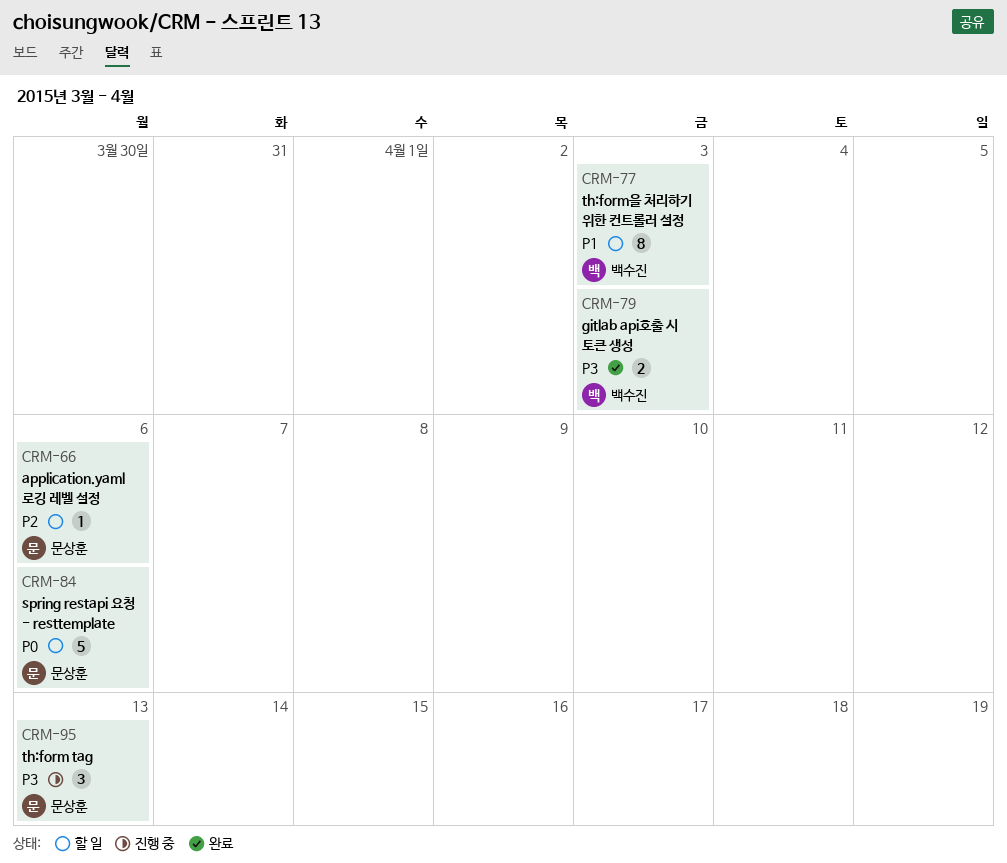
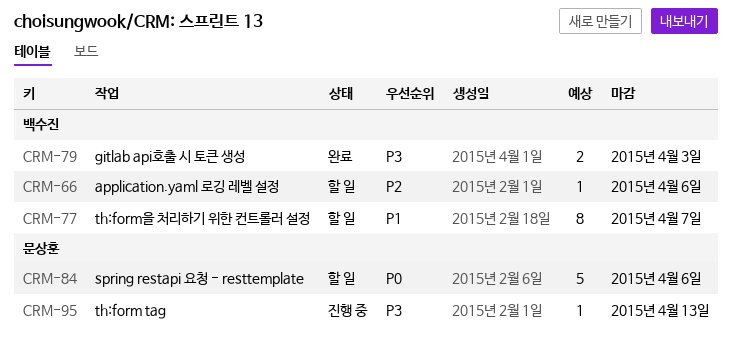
CRM-66, owner: 문상훈 -> 백수진
CRM-77, due: Apr 3 -> Apr 7
CRM-95, estimate: 3 -> 1

